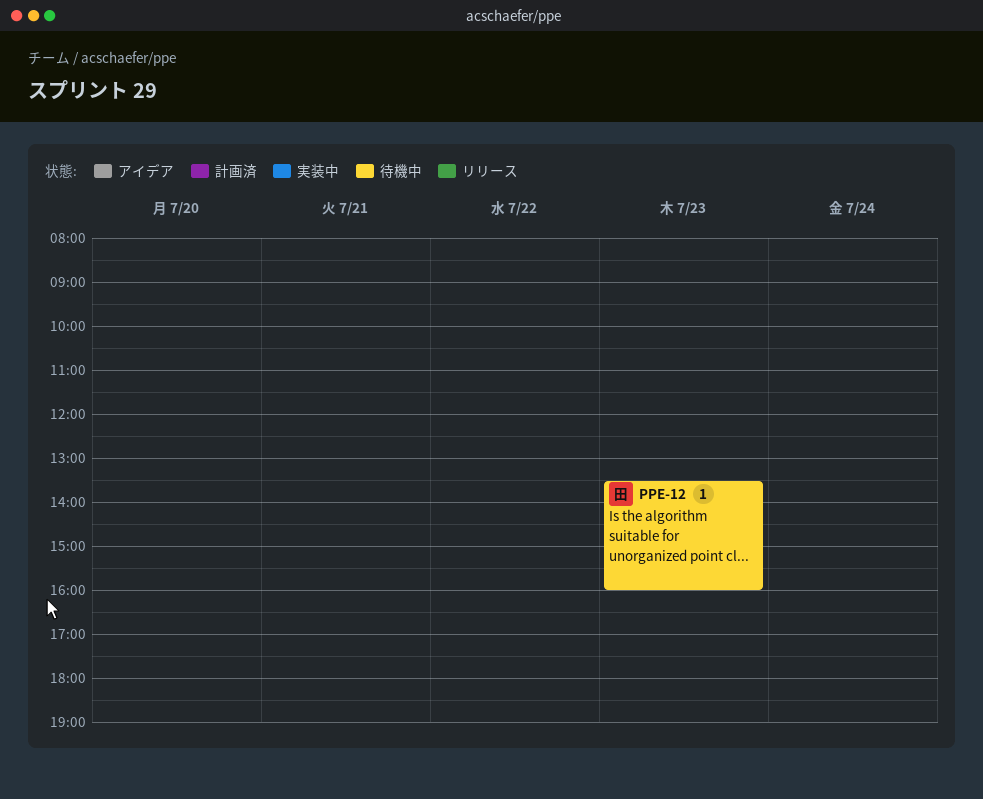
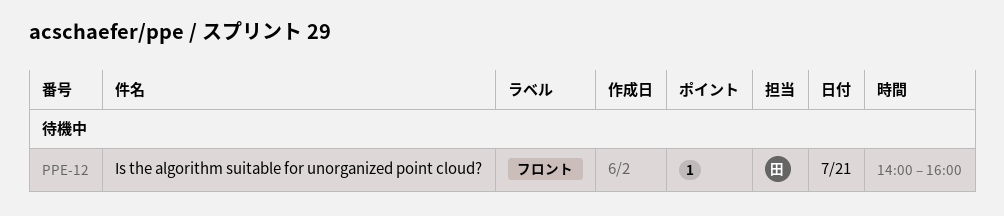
PPE-12, day: Jul 23 -> Jul 21
PPE-12, begins: 13:30 -> 14:00

